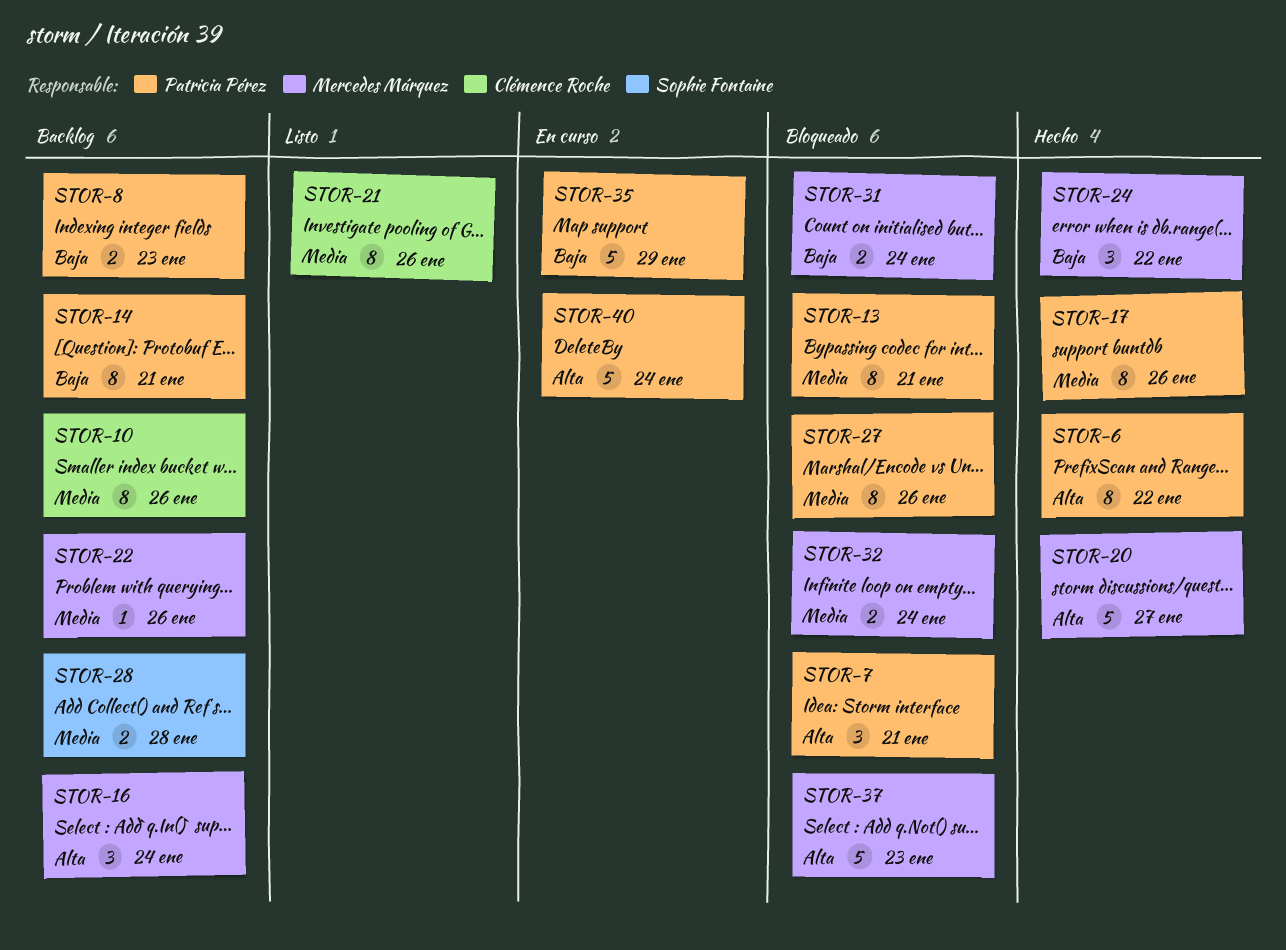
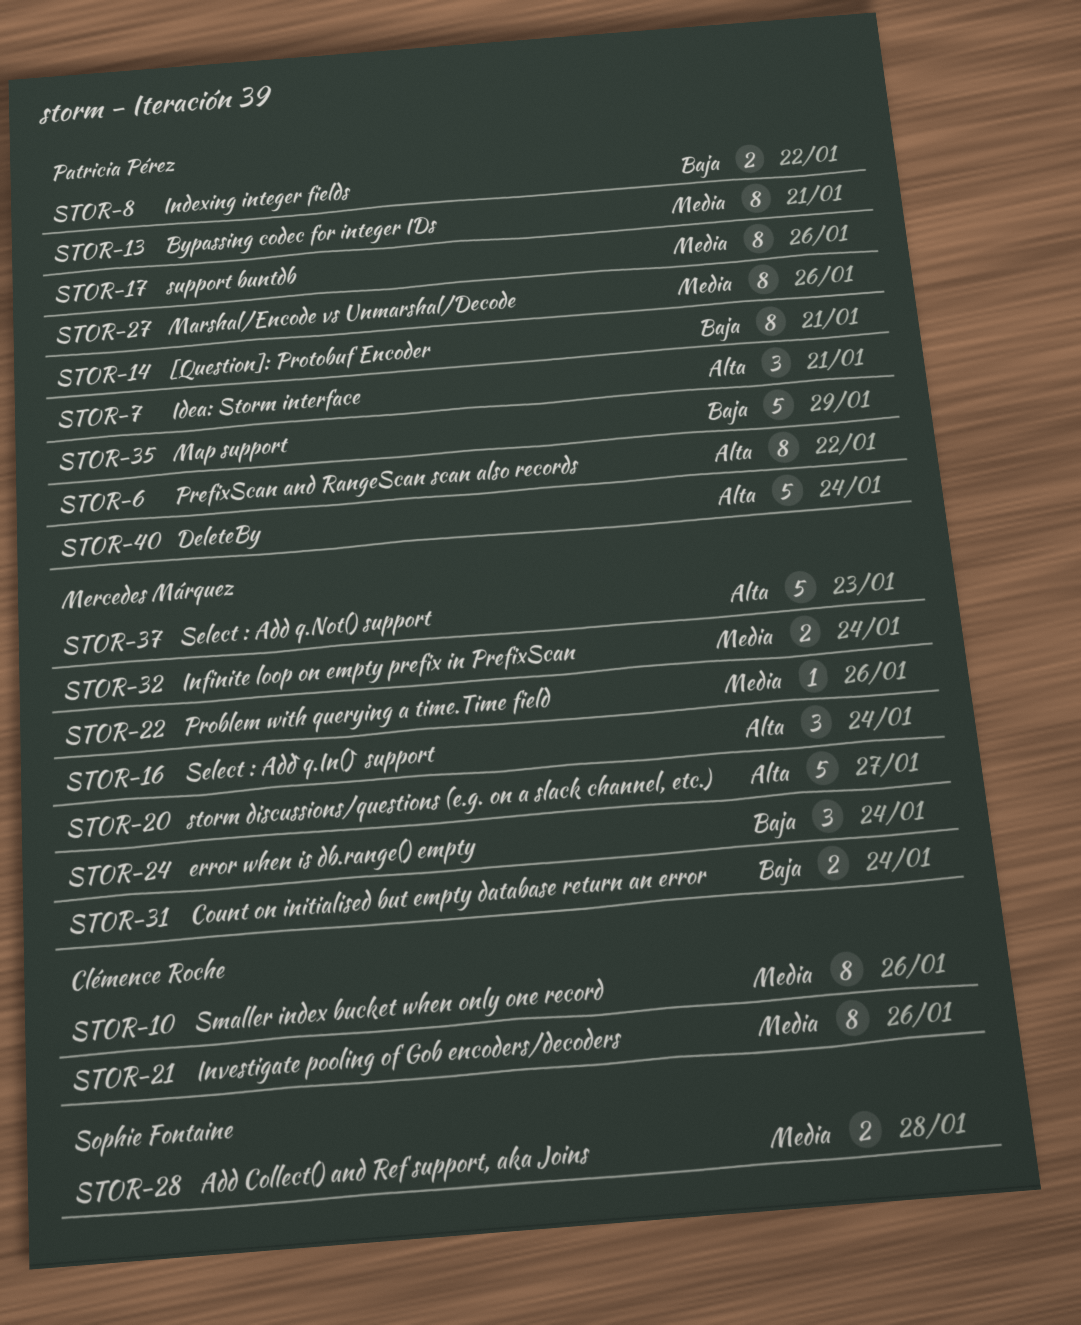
STOR-8, due: Jan 23 -> Jan 22
STOR-24, due: Jan 22 -> Jan 24

